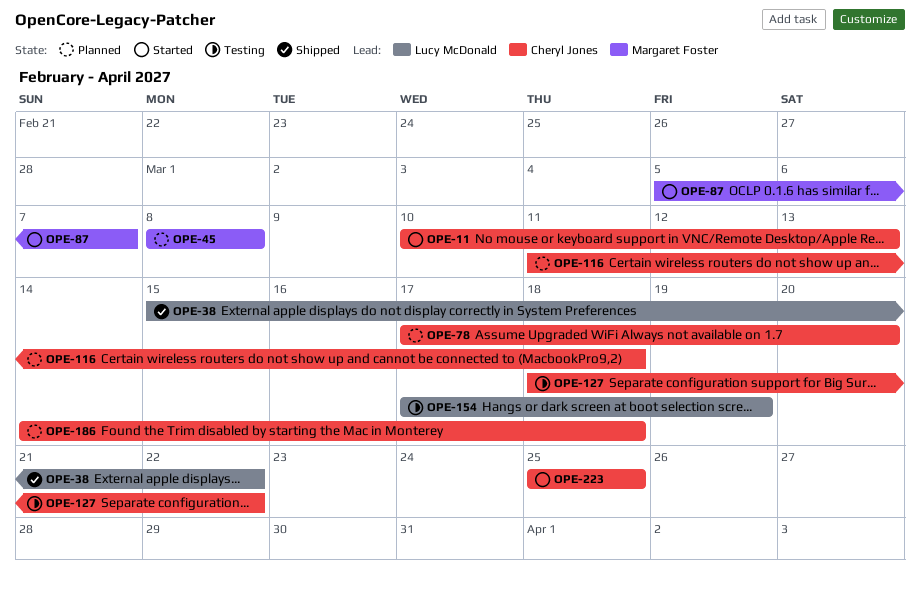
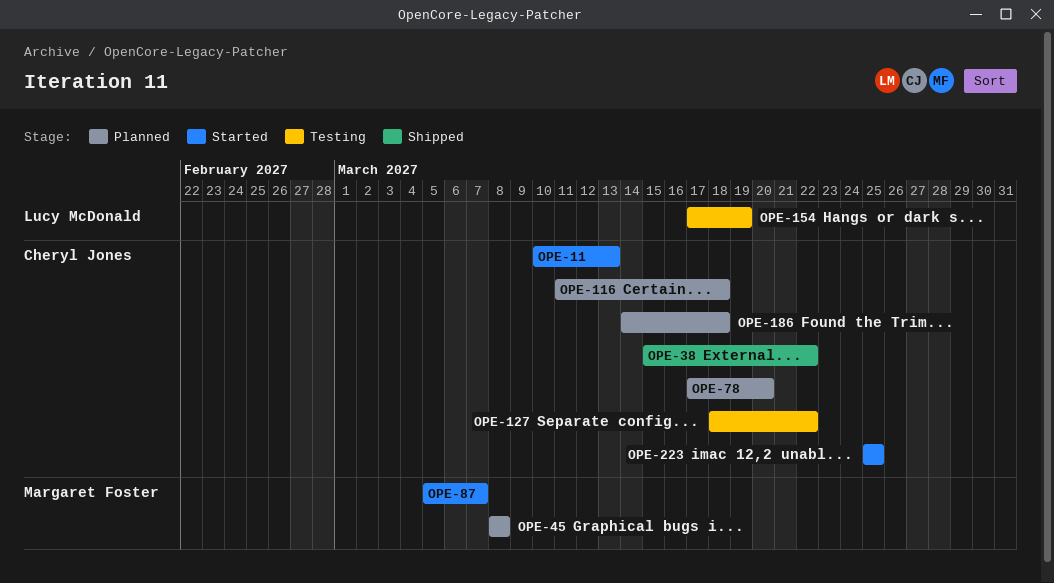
OPE-38, owner: Lucy McDonald -> Cheryl Jones

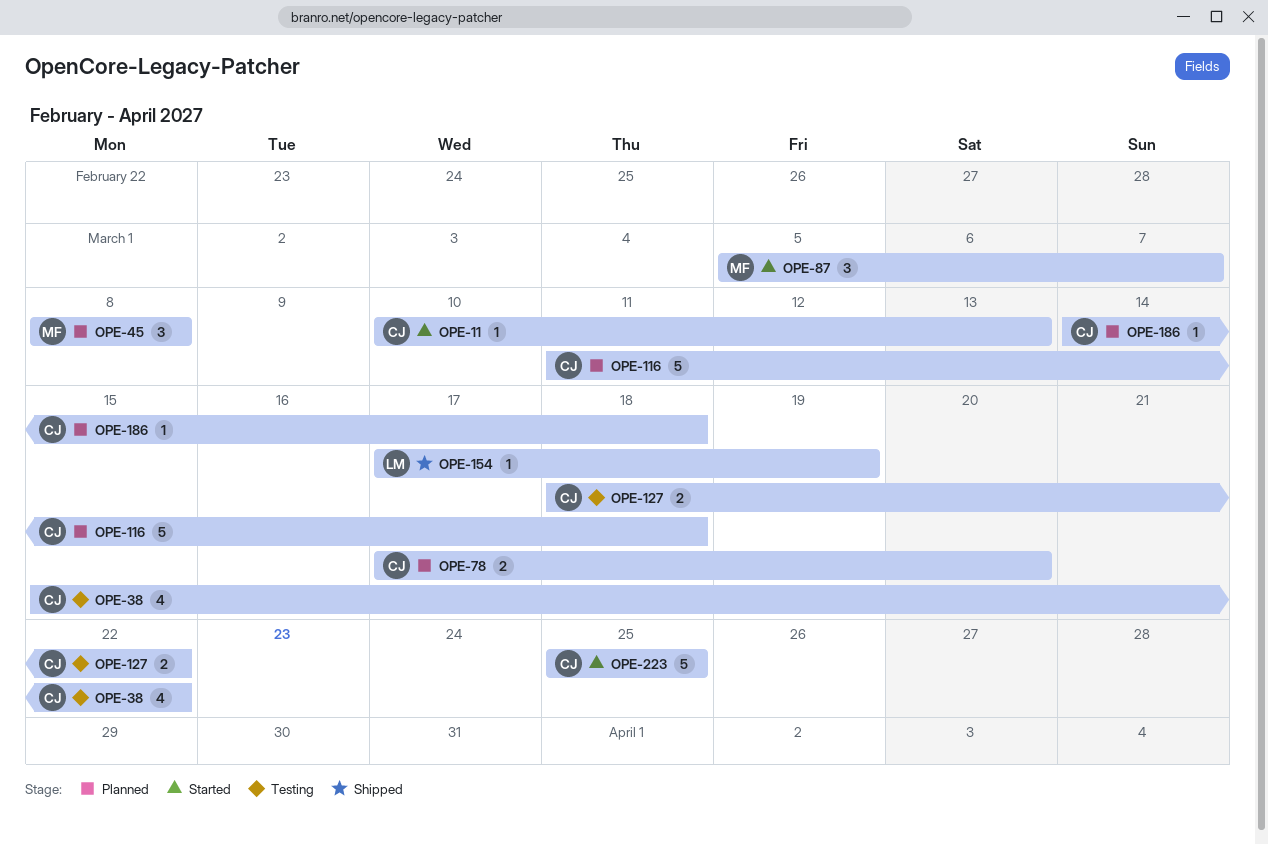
OPE-38, status: Shipped -> Testing
OPE-154, status: Testing -> Shipped

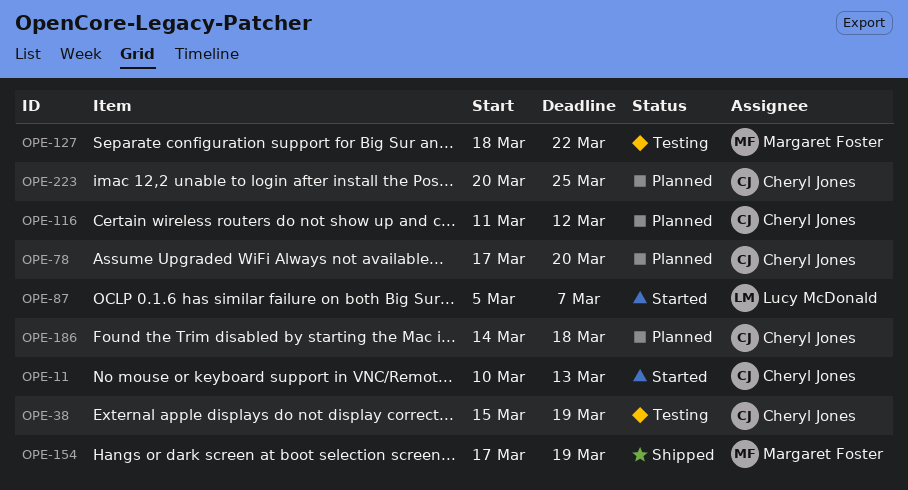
OPE-38, due: Mar 22 -> Mar 19
OPE-45: present -> none
OPE-87, owner: Margaret Foster -> Lucy McDonald
OPE-116, due: Mar 18 -> Mar 12
OPE-127, owner: Cheryl Jones -> Margaret Foster
OPE-154, owner: Lucy McDonald -> Margaret Foster
OPE-223, status: Started -> Planned
OPE-223, start: Mar 25 -> Mar 20

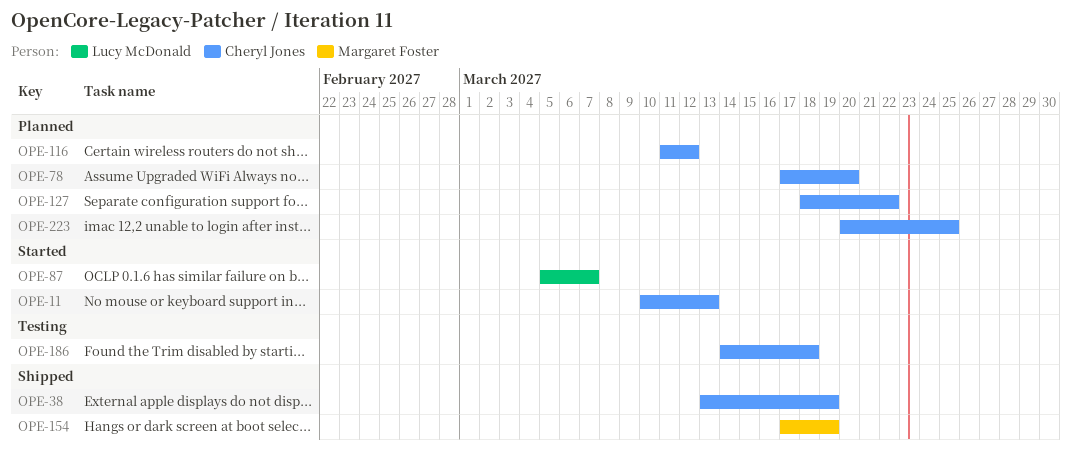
OPE-38, status: Testing -> Shipped
OPE-38, start: Mar 15 -> Mar 13
OPE-127, status: Testing -> Planned
OPE-127, owner: Margaret Foster -> Cheryl Jones
OPE-186, status: Planned -> Testing

